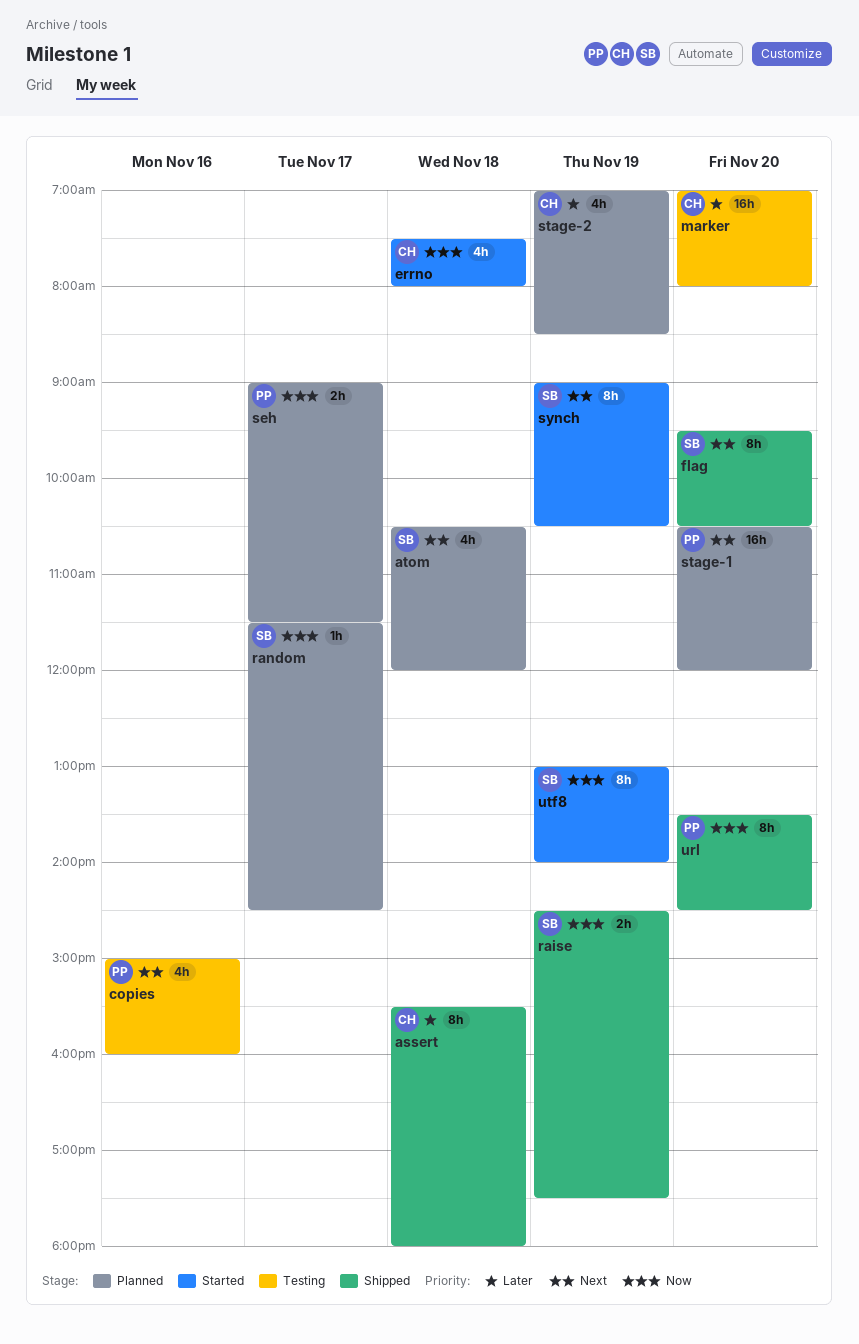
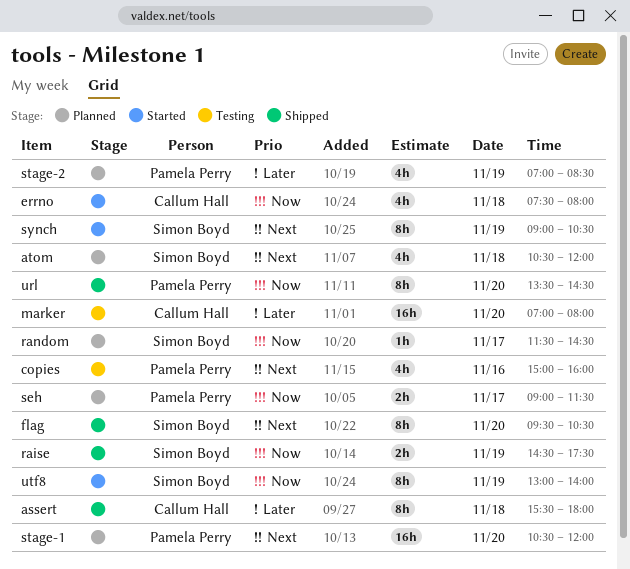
stage-2, owner: Callum Hall -> Pamela Perry

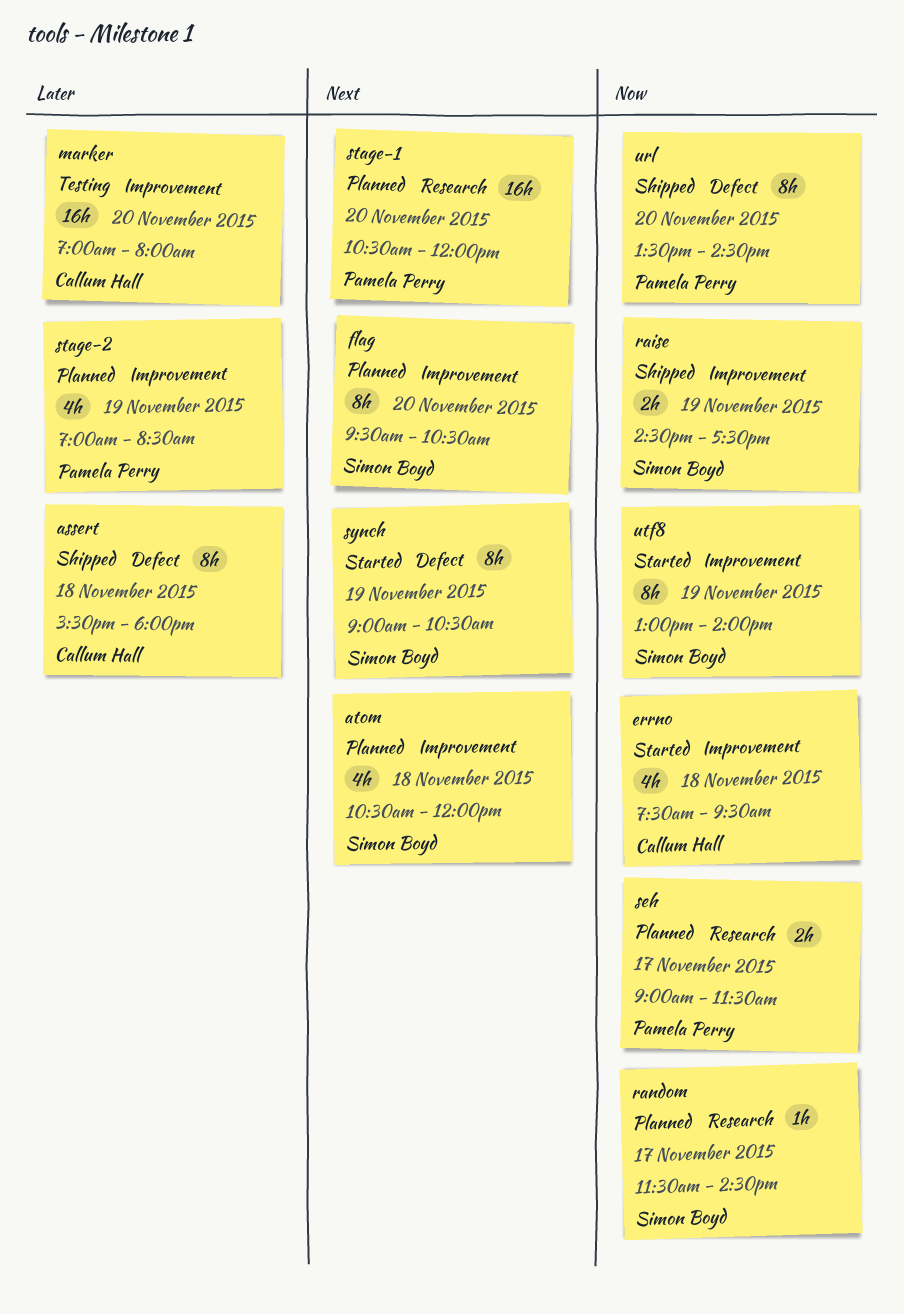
copies: present -> none
errno, ends: 08:00 -> 09:30
flag, status: Shipped -> Planned

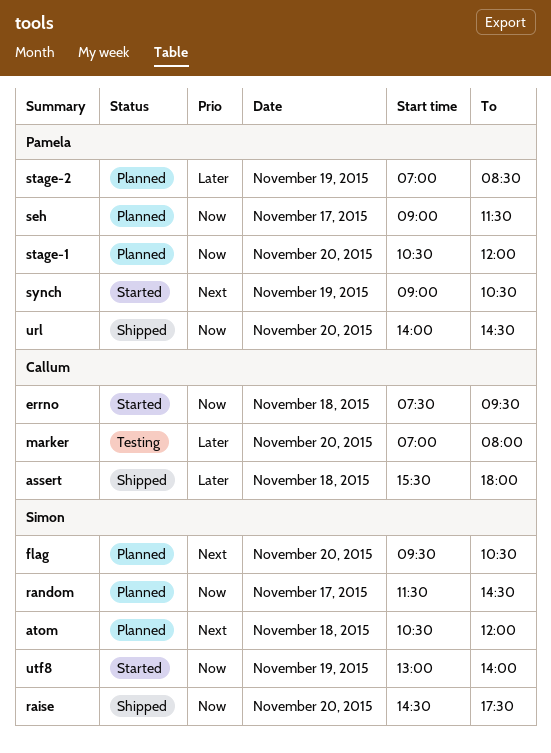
raise, day: Nov 19 -> Nov 20
stage-1, priority: Next -> Now
synch, owner: Simon Boyd -> Pamela Perry
url, begins: 13:30 -> 14:00

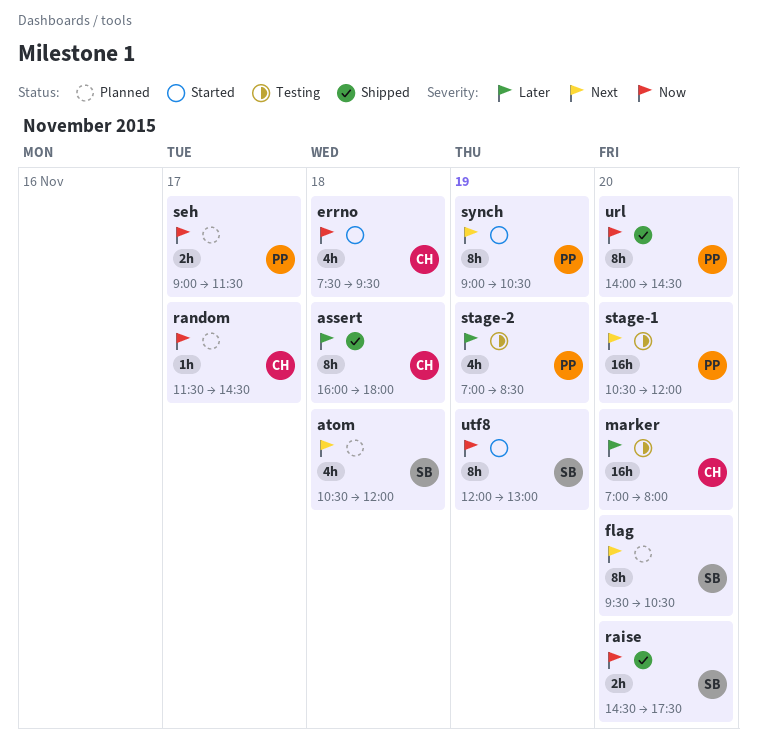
assert, begins: 15:30 -> 16:00
random, owner: Simon -> Callum
stage-1, status: Planned -> Testing
stage-1, priority: Now -> Next
stage-2, status: Planned -> Testing
utf8, begins: 13:00 -> 12:00
utf8, ends: 14:00 -> 13:00

